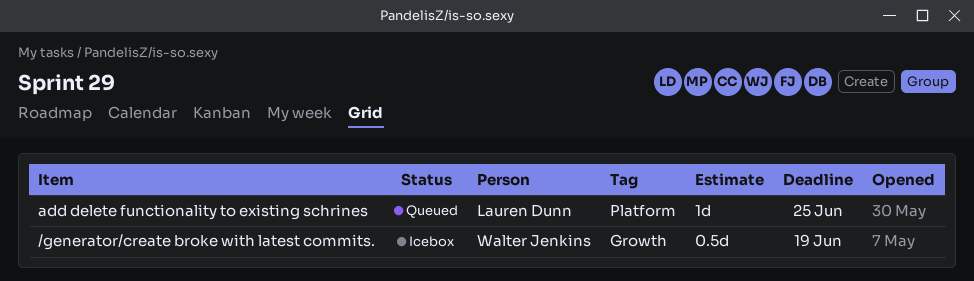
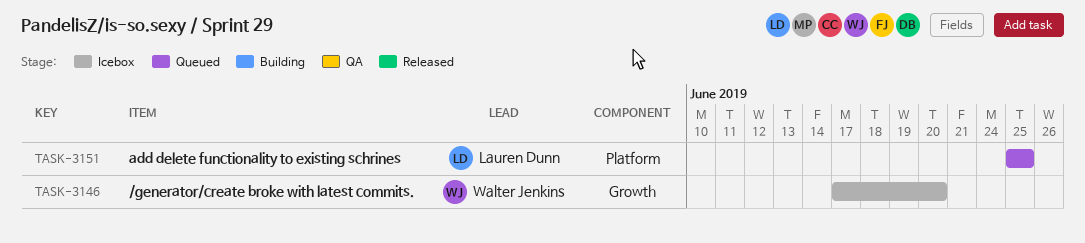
/generator/create broke with latest commits., due: Jun 19 -> Jun 20

